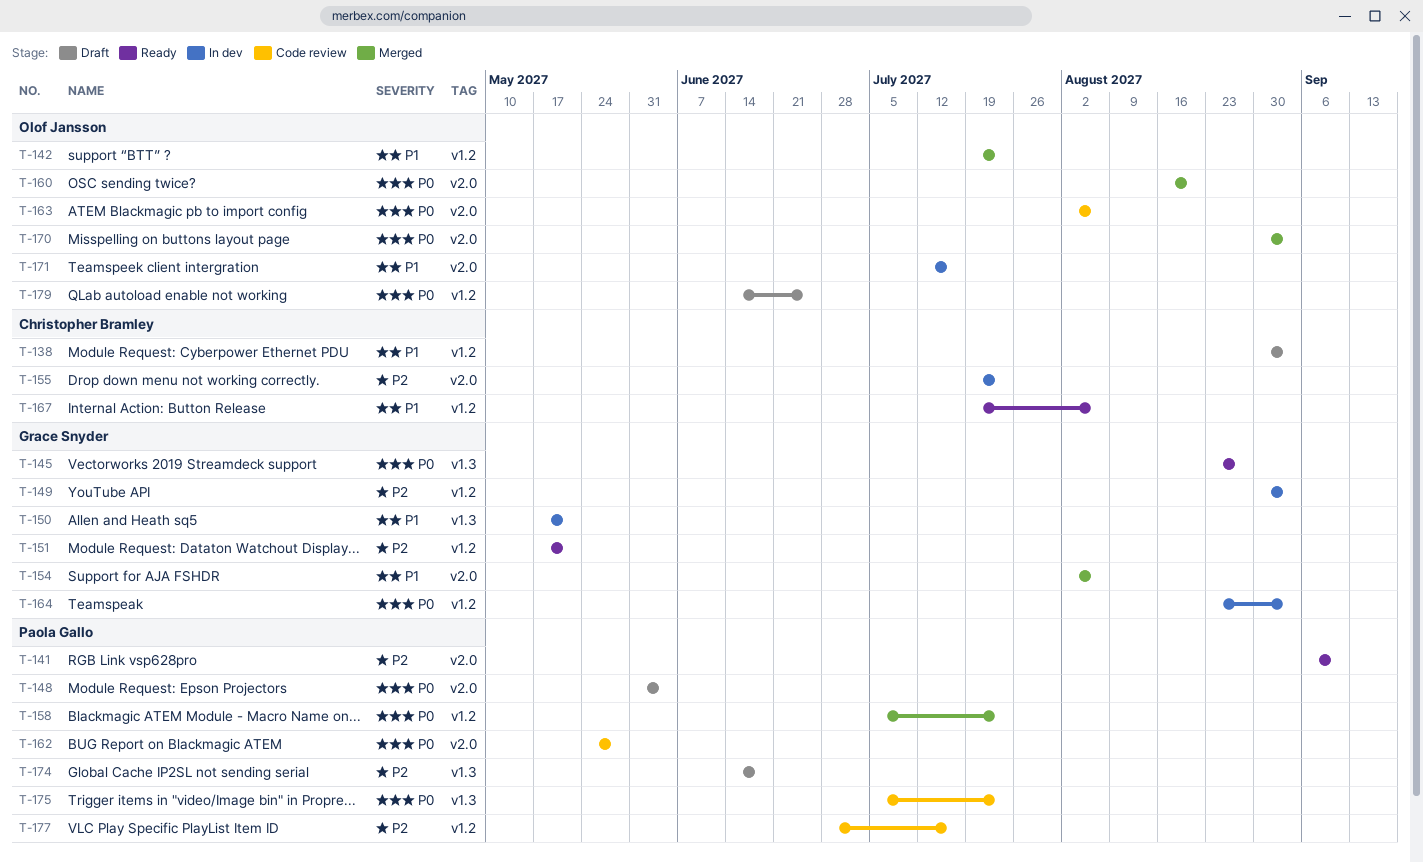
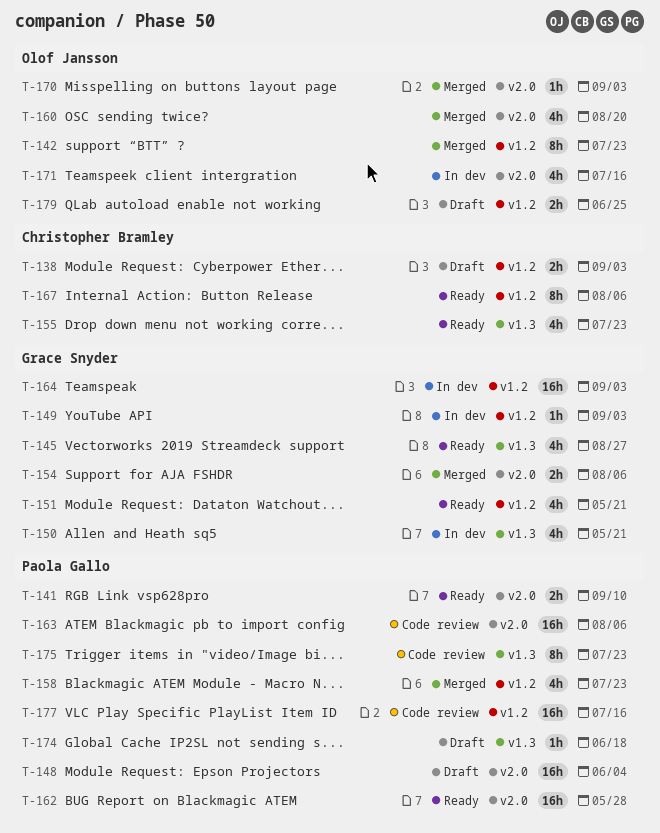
T-155, status: In dev -> Ready
T-155, label: v2.0 -> v1.3
T-162, status: Code review -> Ready
T-163, owner: Olof Jansson -> Paola Gallo

